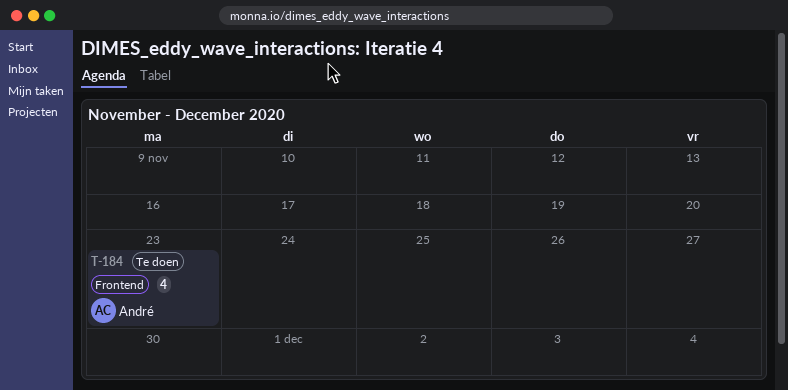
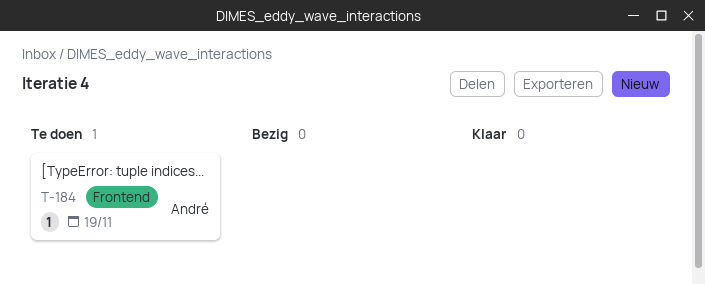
T-184, estimate: 4 -> 1
T-184, due: Nov 23 -> Nov 19

